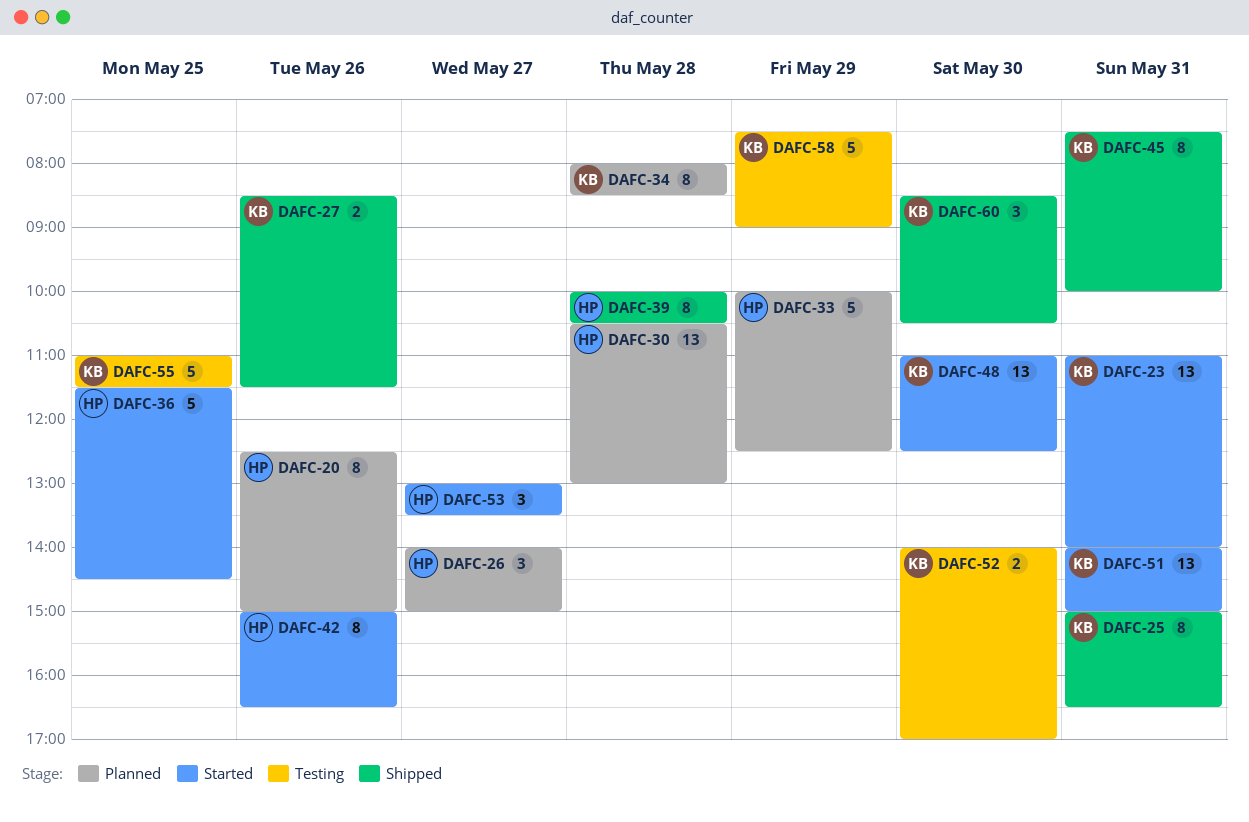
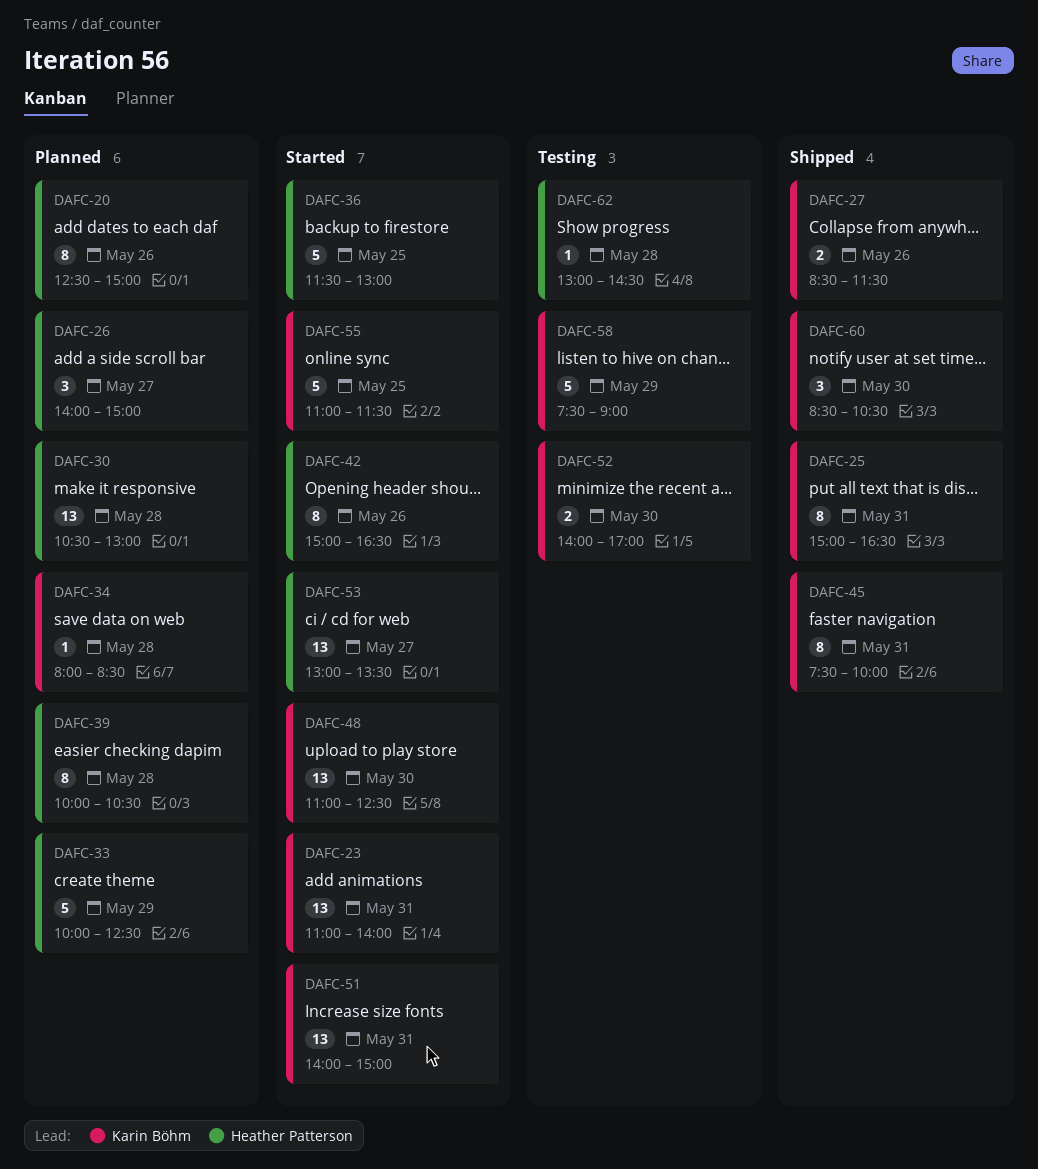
DAFC-34, estimate: 8 -> 1
DAFC-36, ends: 14:30 -> 13:00
DAFC-39, status: Shipped -> Planned
DAFC-53, estimate: 3 -> 13
DAFC-55, status: Testing -> Started
DAFC-62: none -> present

